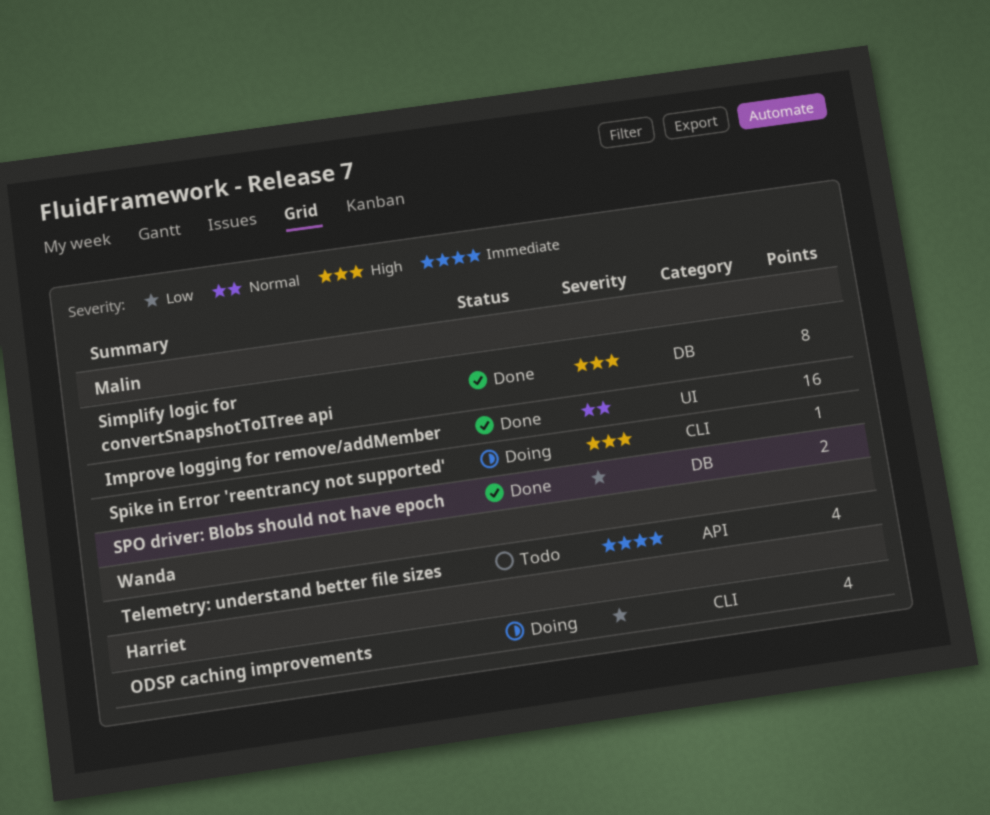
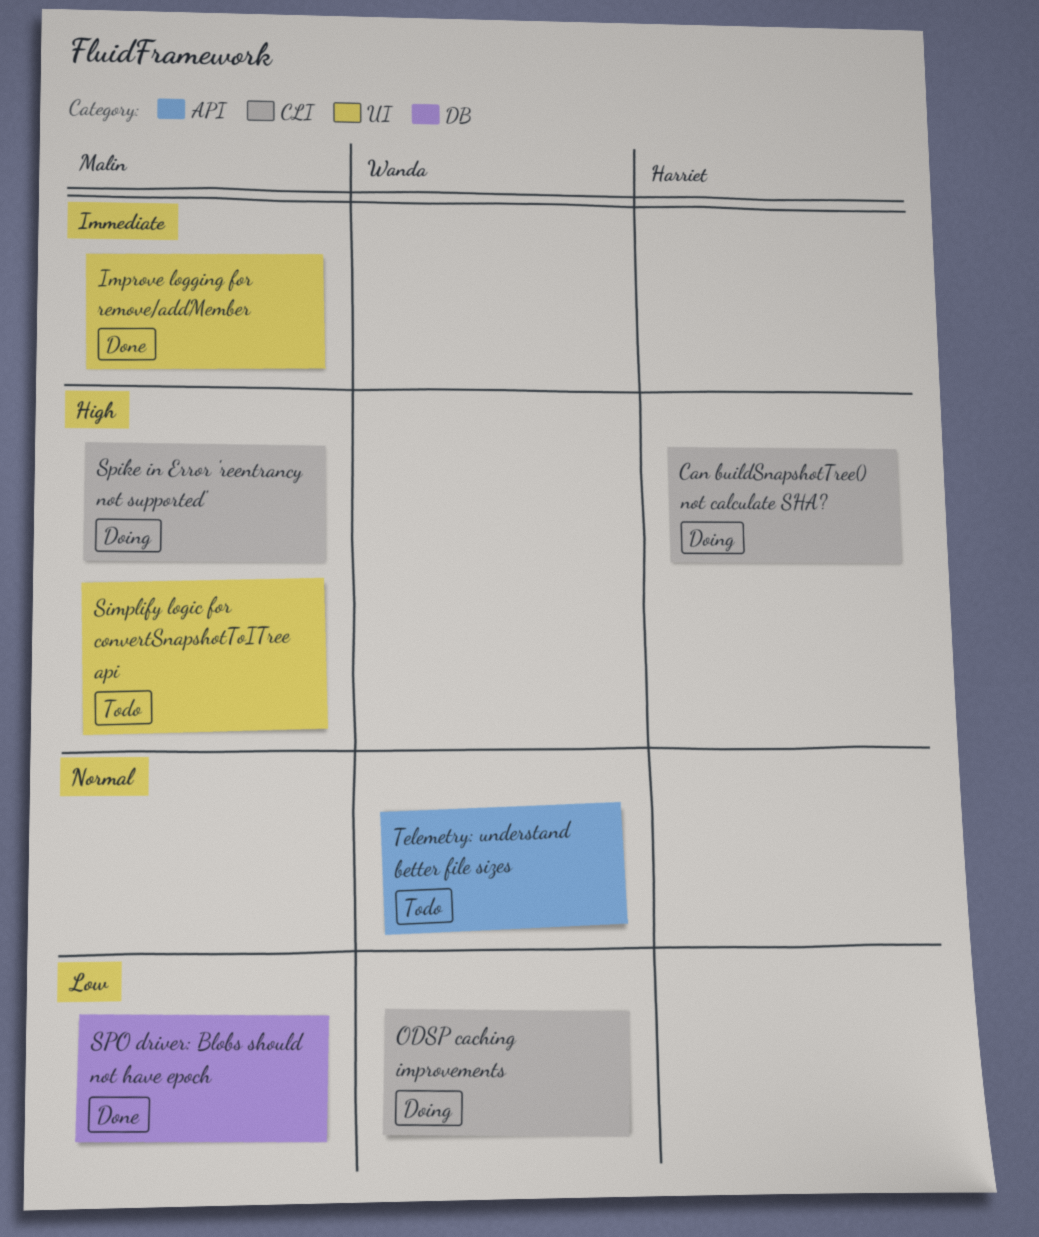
Can buildSnapshotTree() not calculate SHA?: none -> present
Improve logging for remove/addMember, priority: Normal -> Immediate
ODSP caching improvements, owner: Harriet -> Wanda
Simplify logic for convertSnapshotToITree api, status: Done -> Todo
Simplify logic for convertSnapshotToITree api, label: DB -> UI
Telemetry: understand better file sizes, priority: Immediate -> Normal

